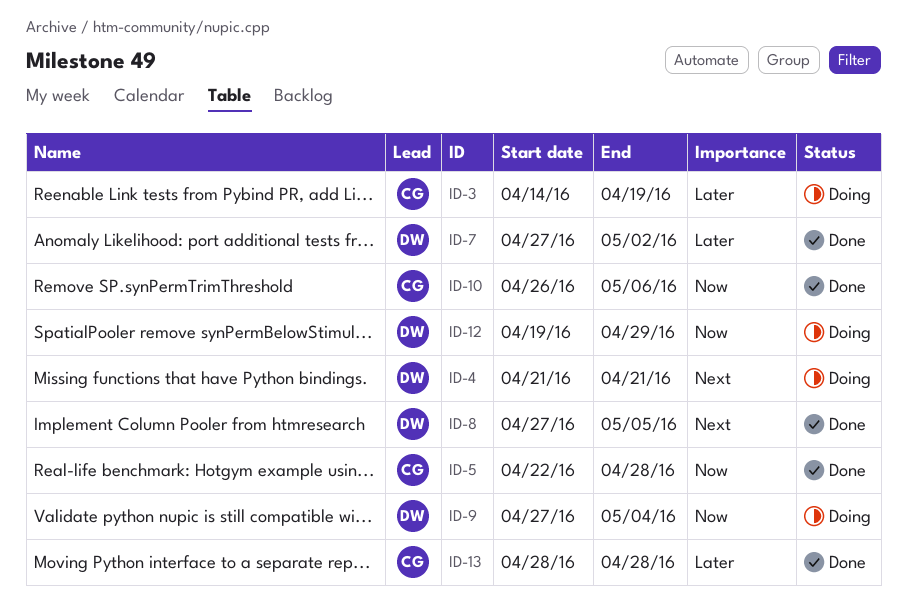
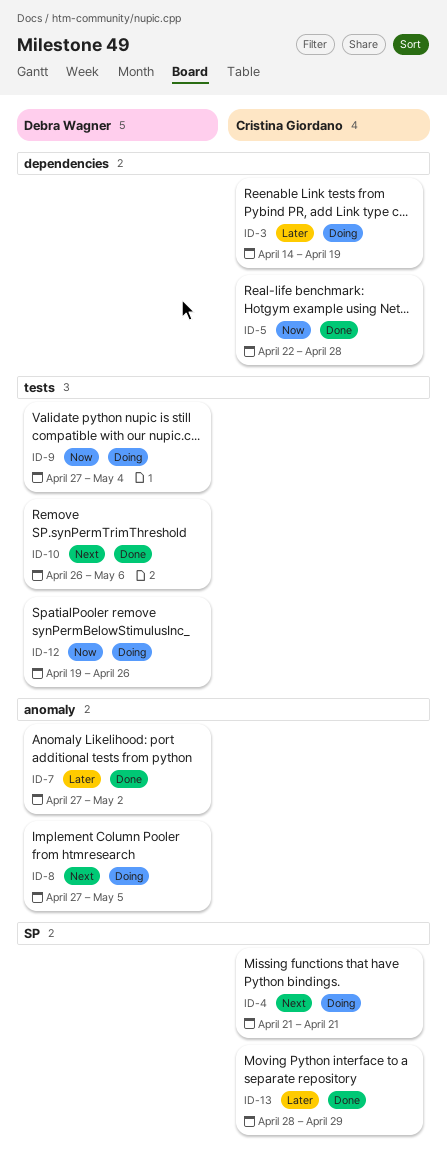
ID-4, owner: Debra Wagner -> Cristina Giordano
ID-8, status: Done -> Doing
ID-10, owner: Cristina Giordano -> Debra Wagner
ID-10, priority: Now -> Next
ID-12, due: Apr 29 -> Apr 26
ID-13, due: Apr 28 -> Apr 29

